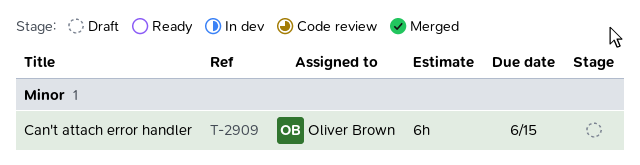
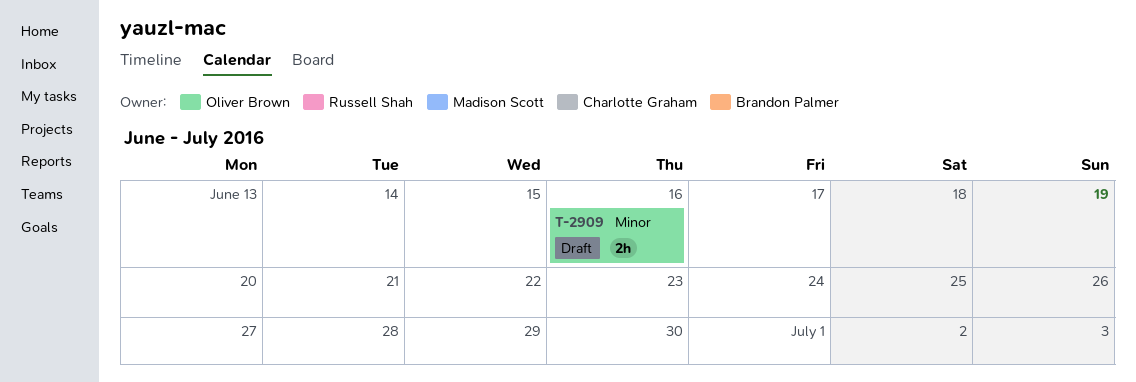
T-2909, estimate: 6h -> 2h
T-2909, due: Jun 15 -> Jun 16

